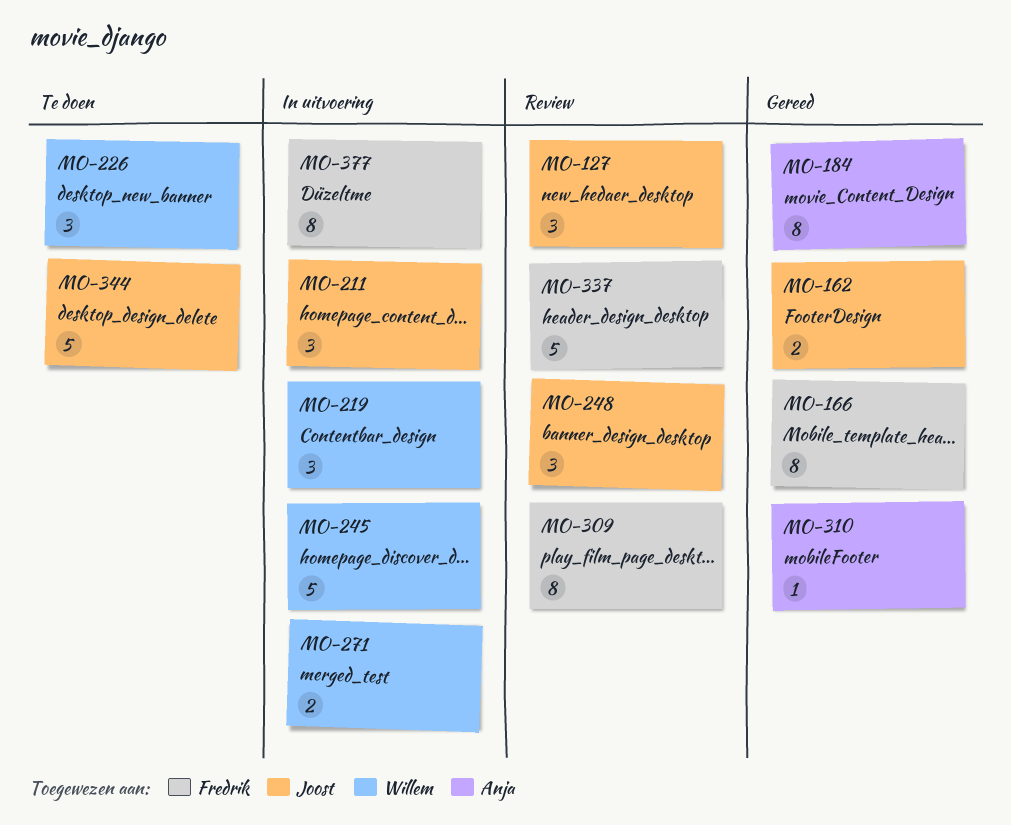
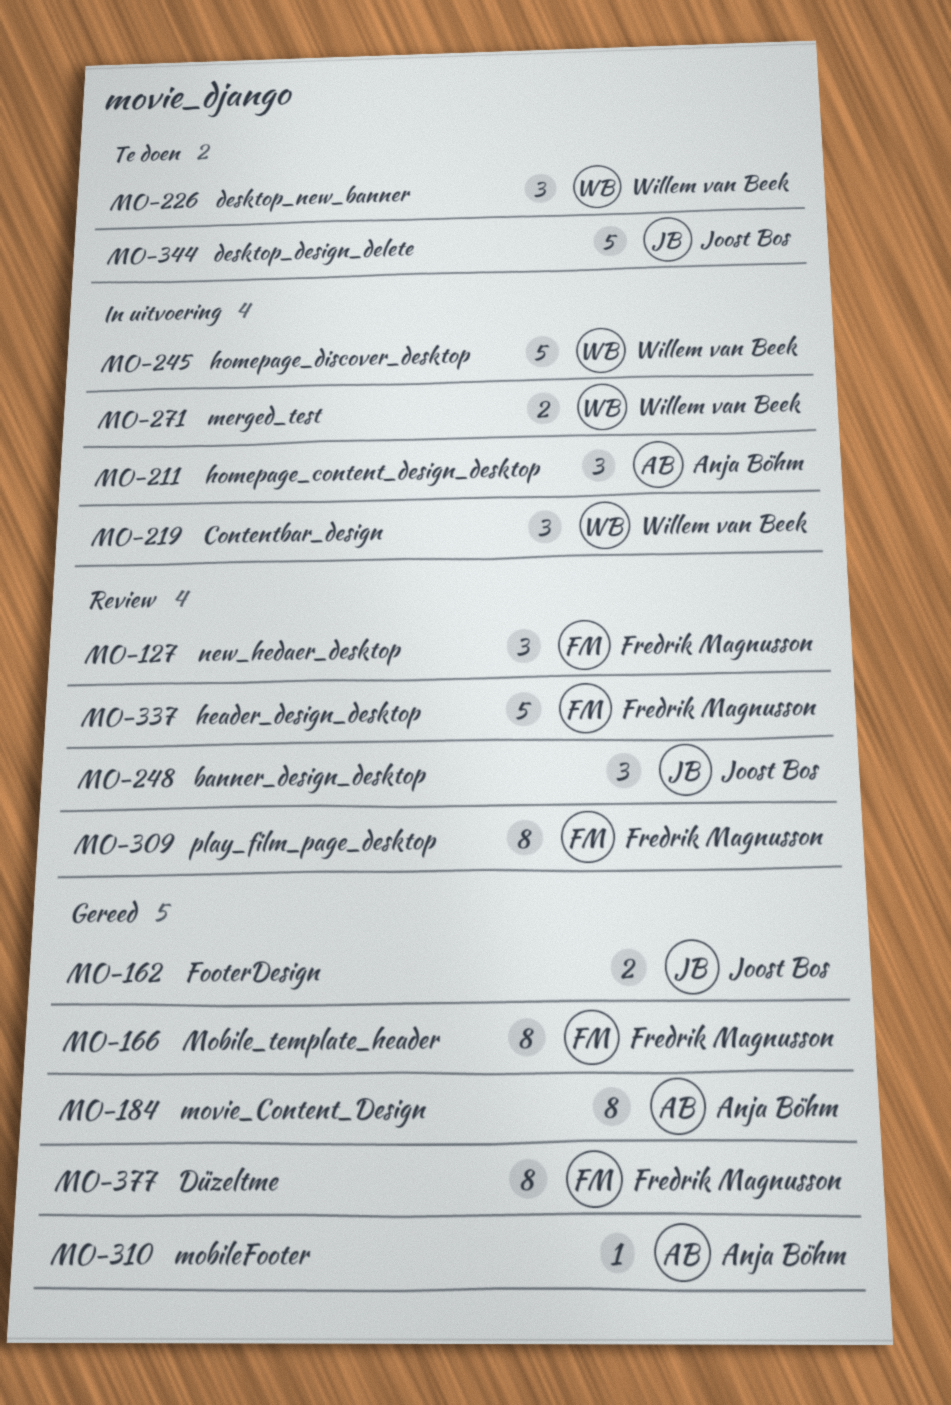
MO-127, owner: Joost Bos -> Fredrik Magnusson
MO-211, owner: Joost Bos -> Anja Böhm
MO-377, status: In uitvoering -> Gereed

